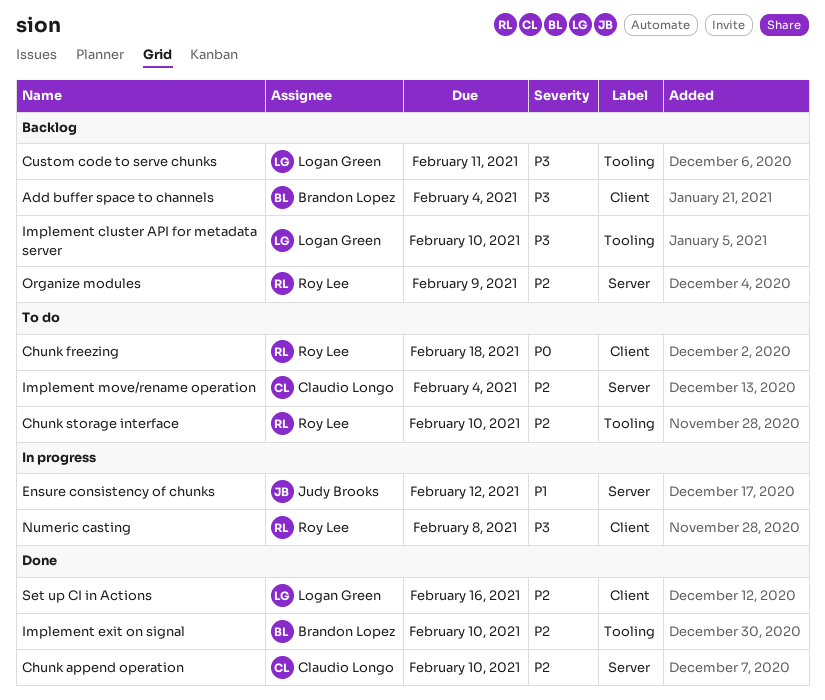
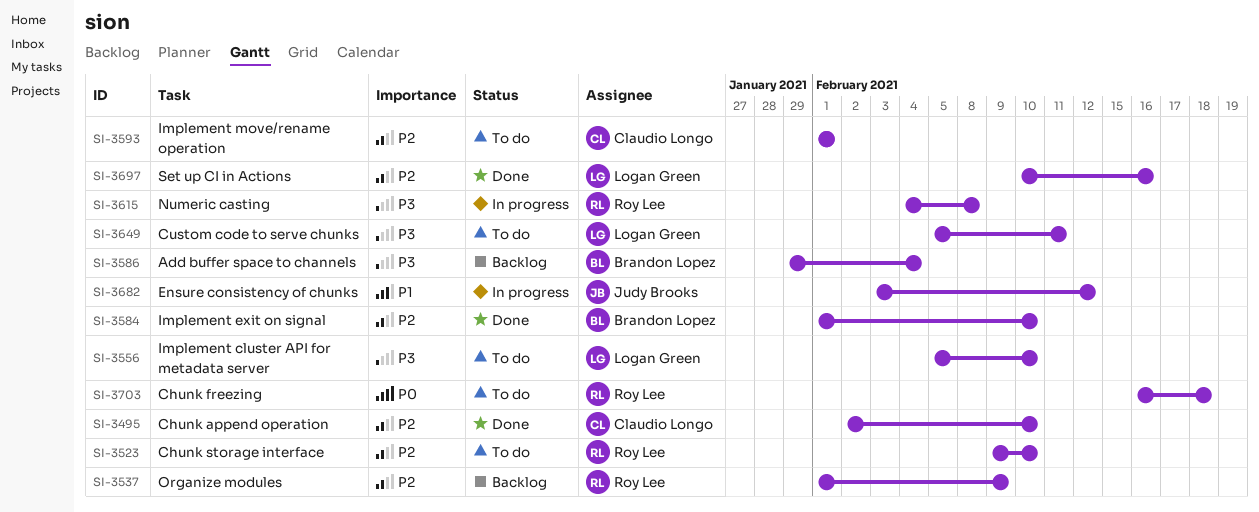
Custom code to serve chunks, status: Backlog -> To do
Implement cluster API for metadata server, status: Backlog -> To do
Implement move/rename operation, due: Feb 4 -> Feb 1

